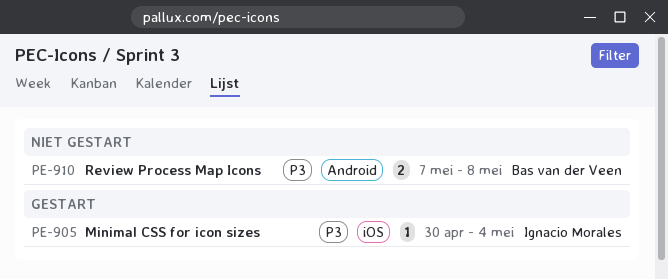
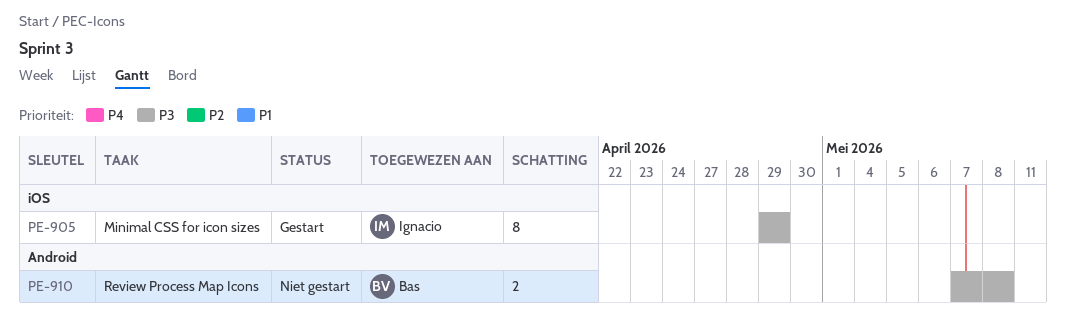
PE-905, estimate: 1 -> 8
PE-905, start: Apr 30 -> Apr 29
PE-905, due: May 4 -> Apr 29

